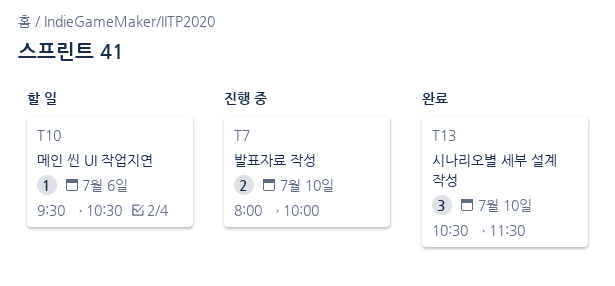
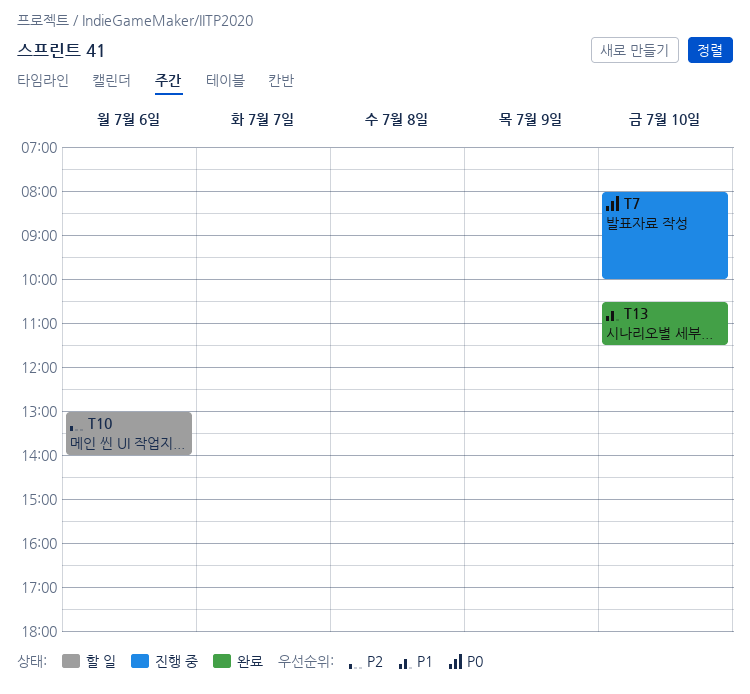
T10, begins: 09:30 -> 13:00
T10, ends: 10:30 -> 14:00

